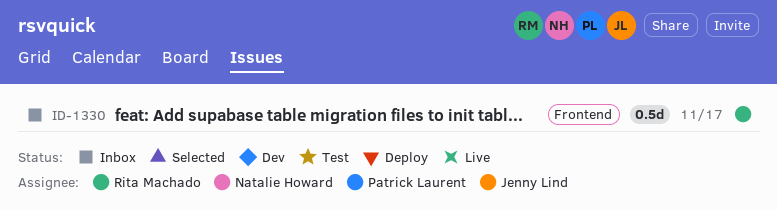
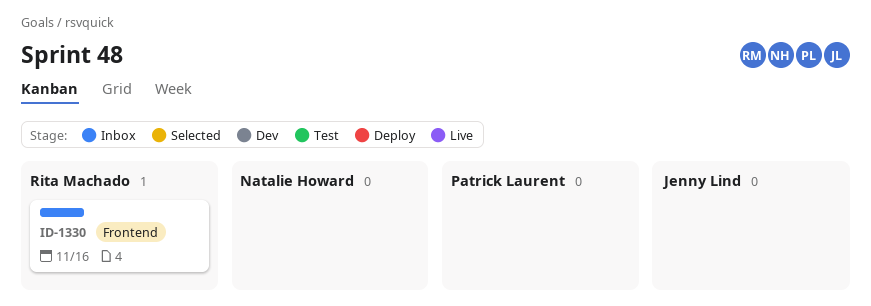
ID-1330, due: Nov 17 -> Nov 16

